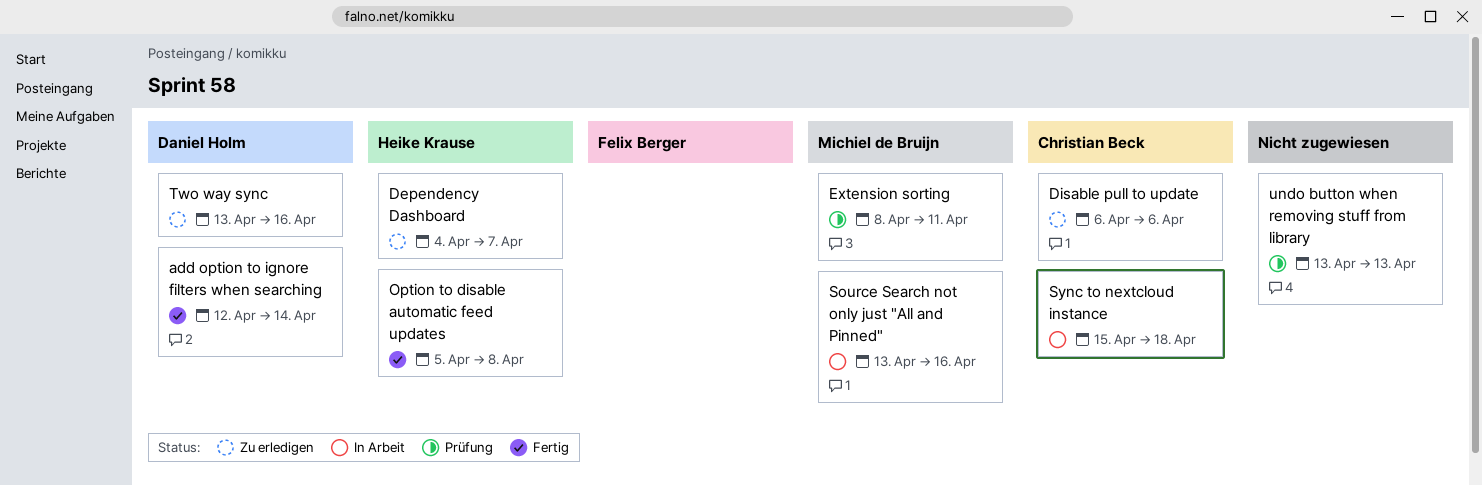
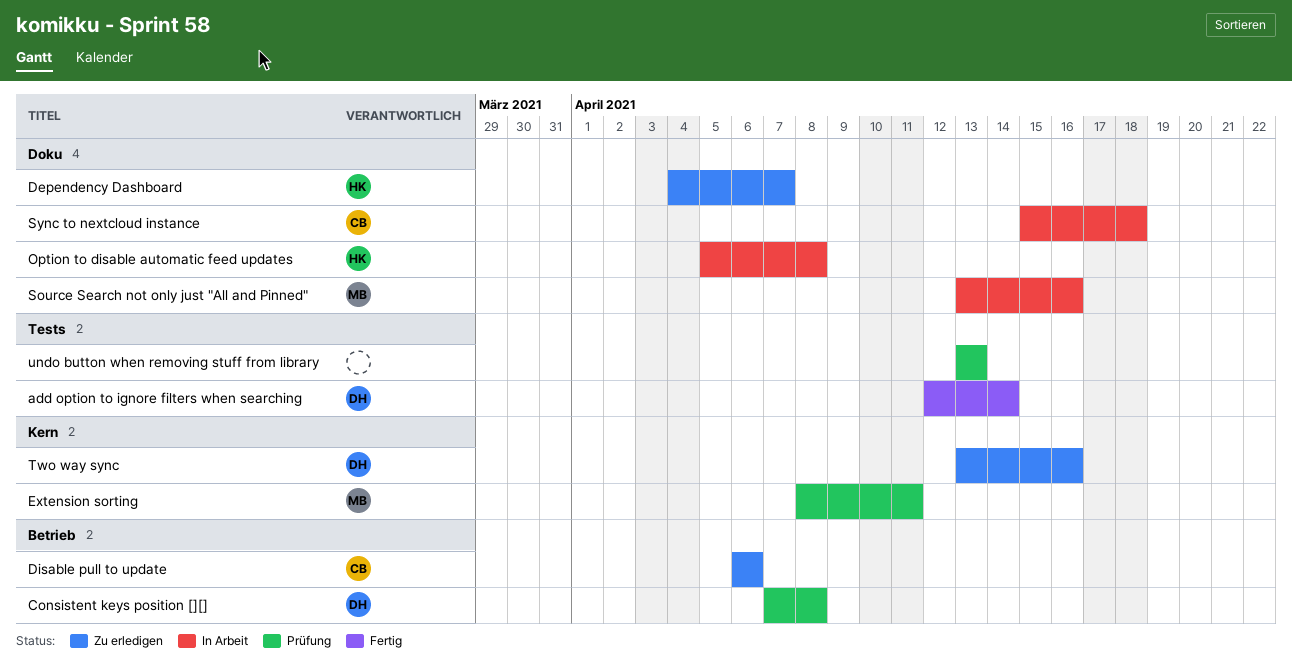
Consistent keys position [][]: none -> present
Option to disable automatic feed updates, status: Fertig -> In Arbeit

